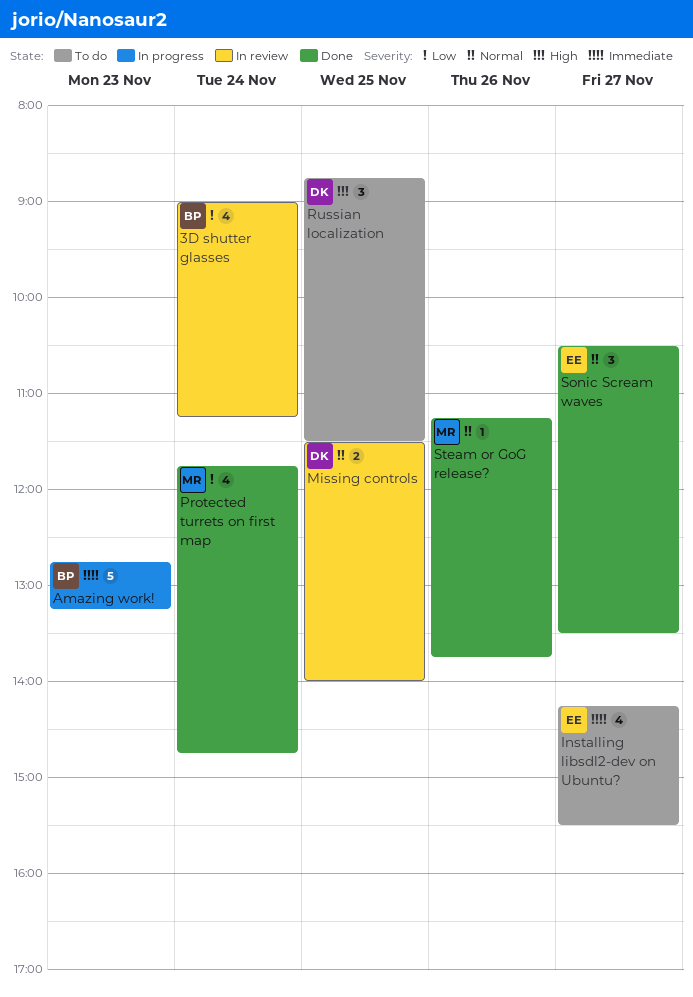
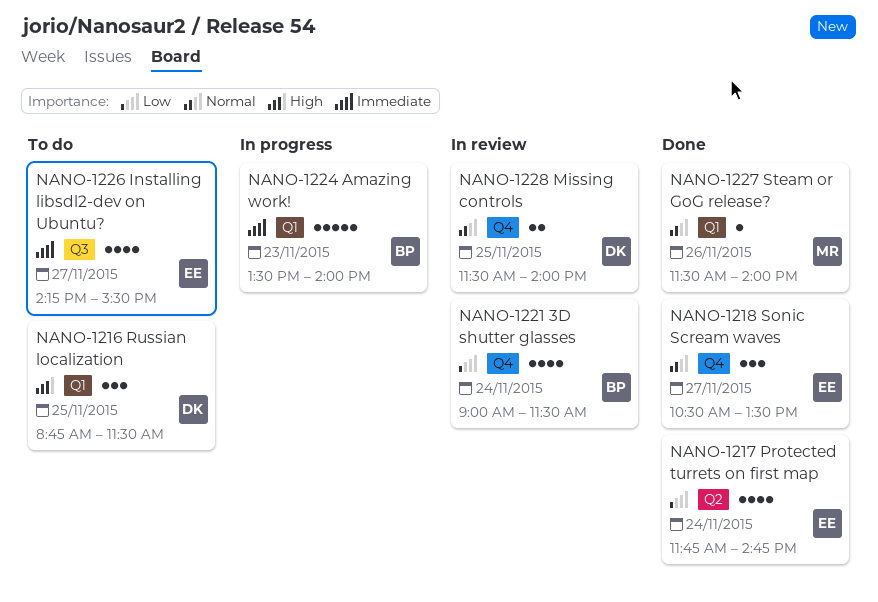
3D shutter glasses, ends: 11:15 -> 11:30
Amazing work!, begins: 12:45 -> 13:30
Amazing work!, ends: 13:15 -> 14:00
Protected turrets on first map, owner: MR -> EE
Steam or GoG release?, begins: 11:15 -> 11:30
Steam or GoG release?, ends: 13:45 -> 14:00

